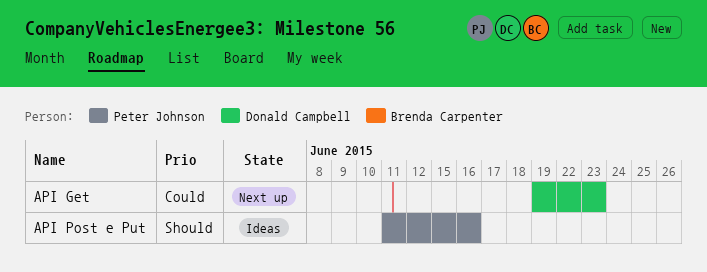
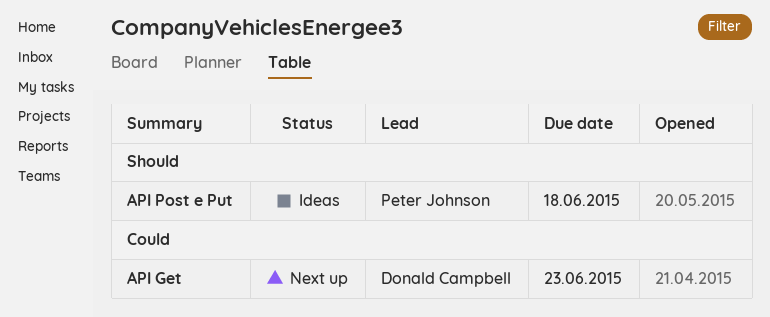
API Post e Put, due: Jun 16 -> Jun 18

